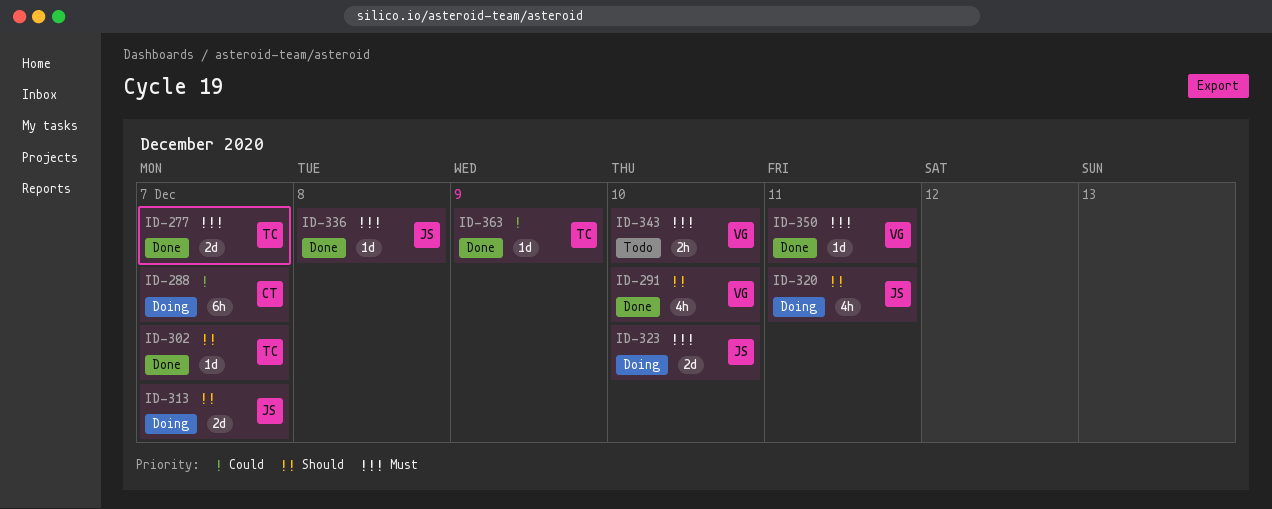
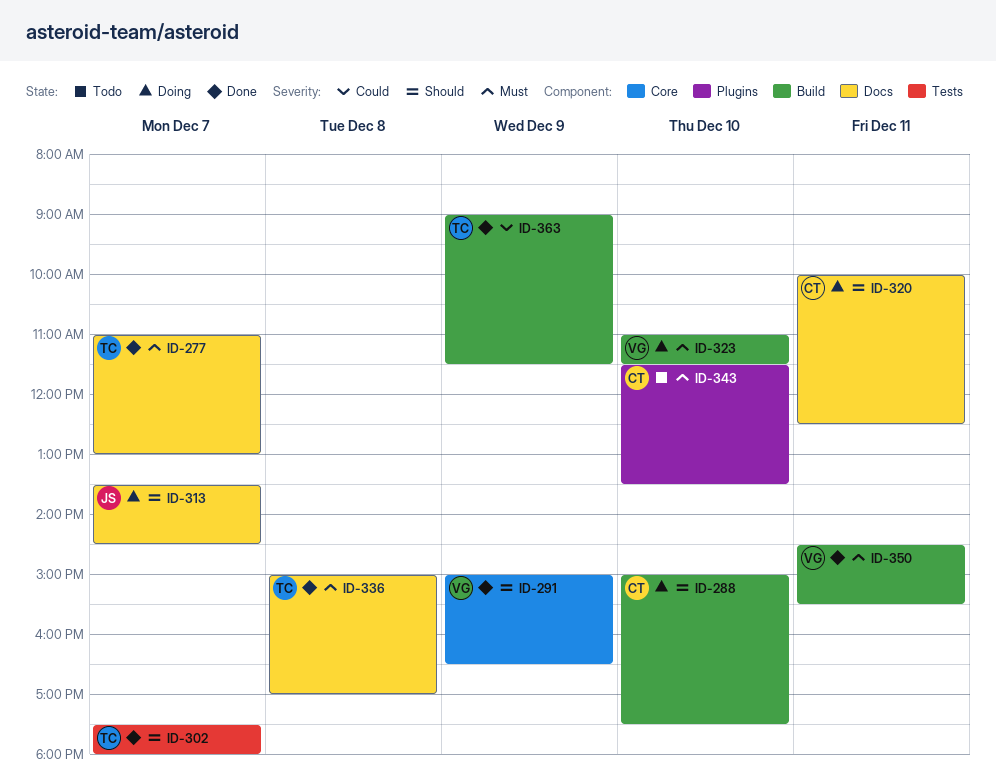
ID-288, priority: Could -> Should
ID-288, day: Dec 7 -> Dec 10
ID-291, day: Dec 10 -> Dec 9
ID-320, owner: JS -> CT
ID-323, owner: JS -> VG
ID-336, owner: JS -> TC
ID-343, owner: VG -> CT

